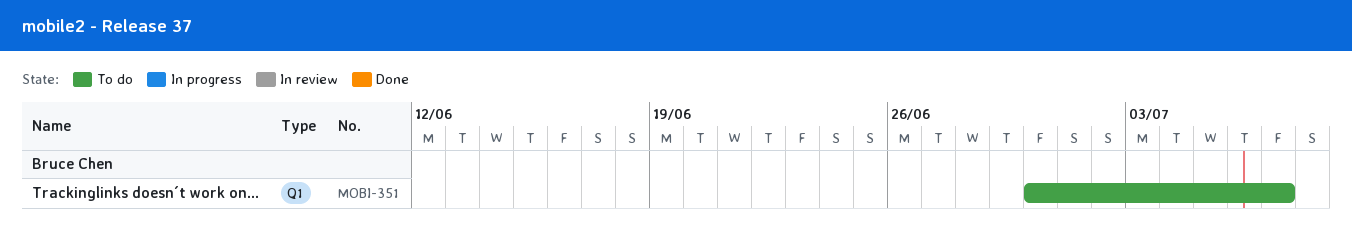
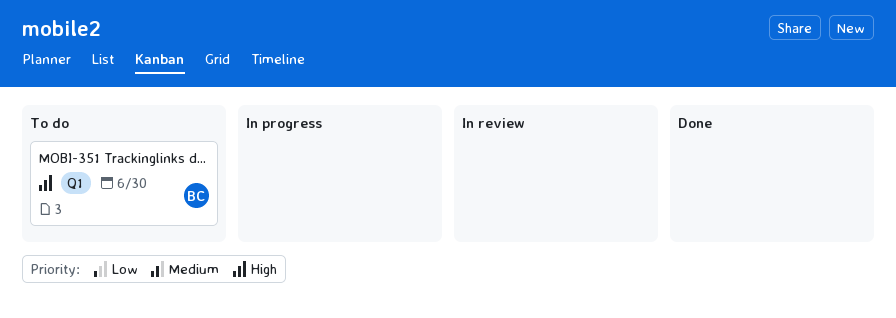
MOBI-351, due: Jul 7 -> Jun 30

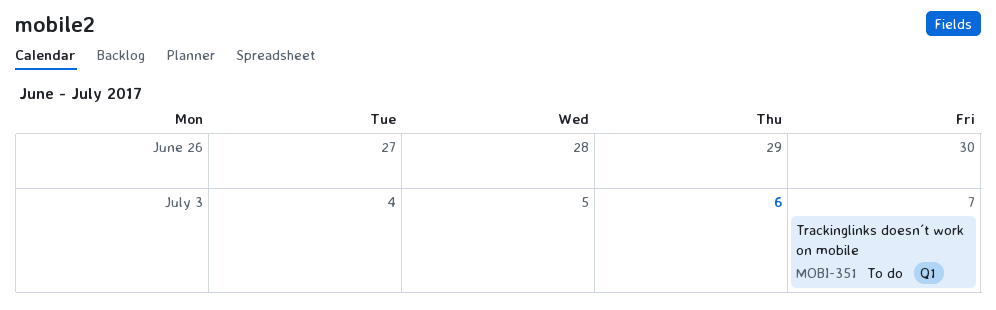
MOBI-351, due: Jun 30 -> Jul 7

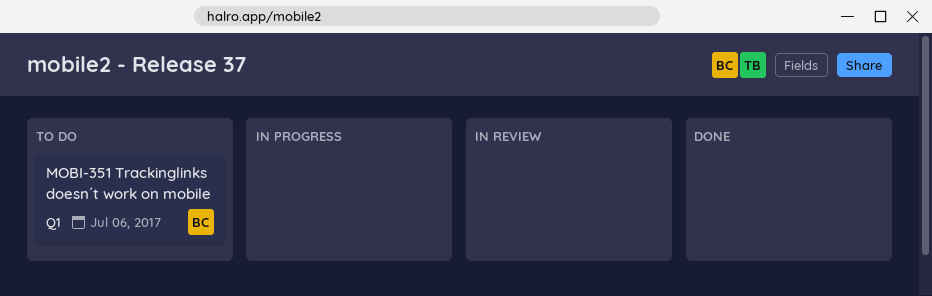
MOBI-351, due: Jul 7 -> Jul 6

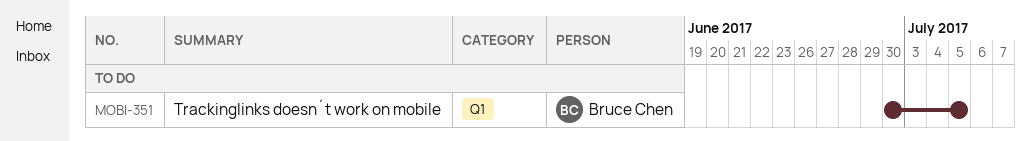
MOBI-351, due: Jul 6 -> Jul 5

